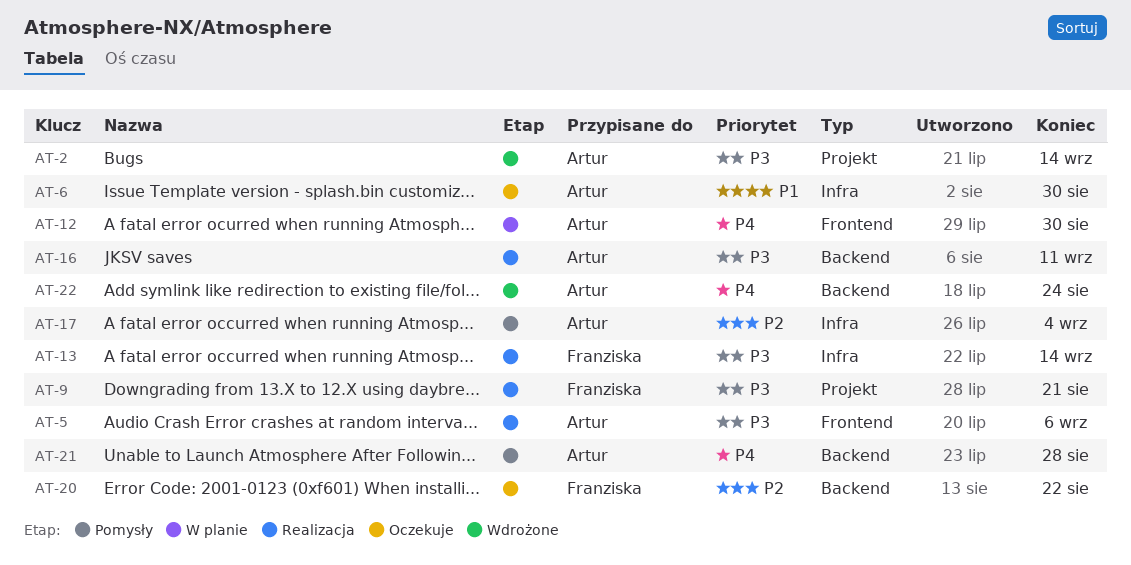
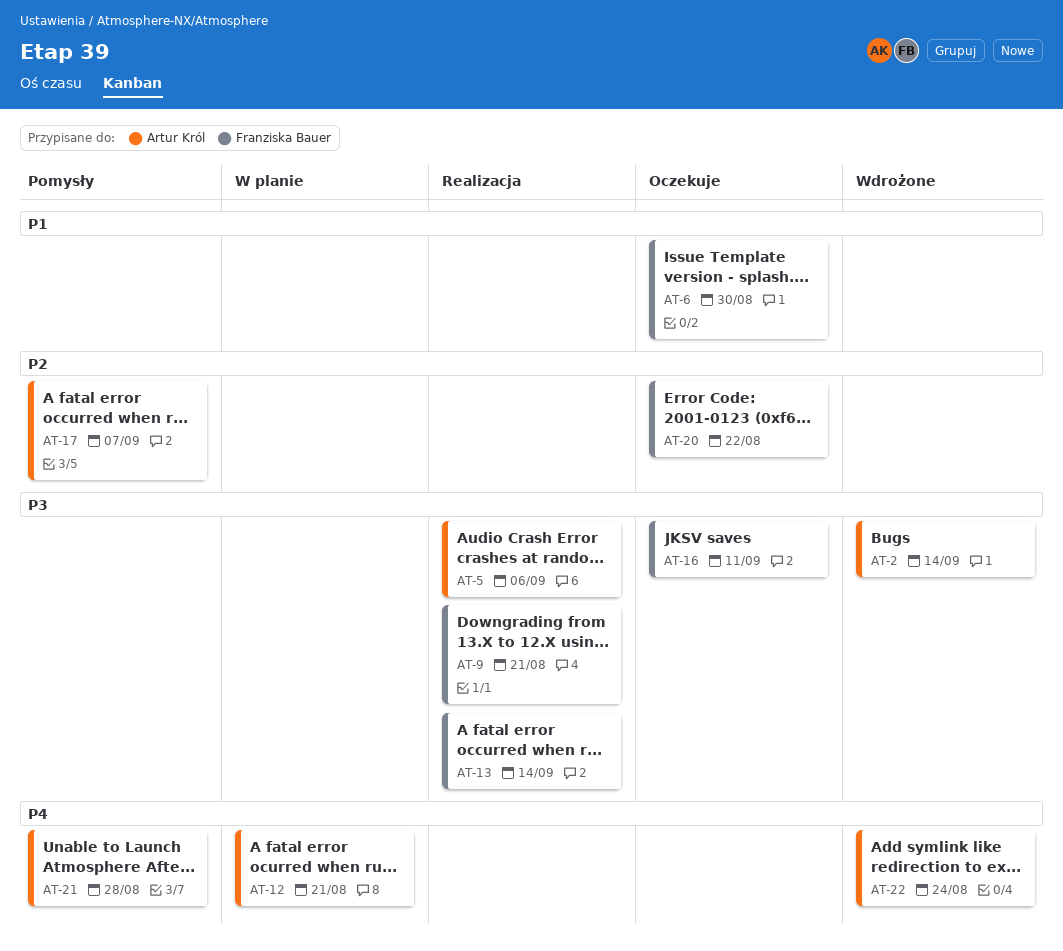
AT-6, owner: Artur Król -> Franziska Bauer
AT-12, due: Aug 30 -> Aug 21
AT-16, status: Realizacja -> Oczekuje
AT-16, owner: Artur Król -> Franziska Bauer
AT-17, due: Sep 4 -> Sep 7

